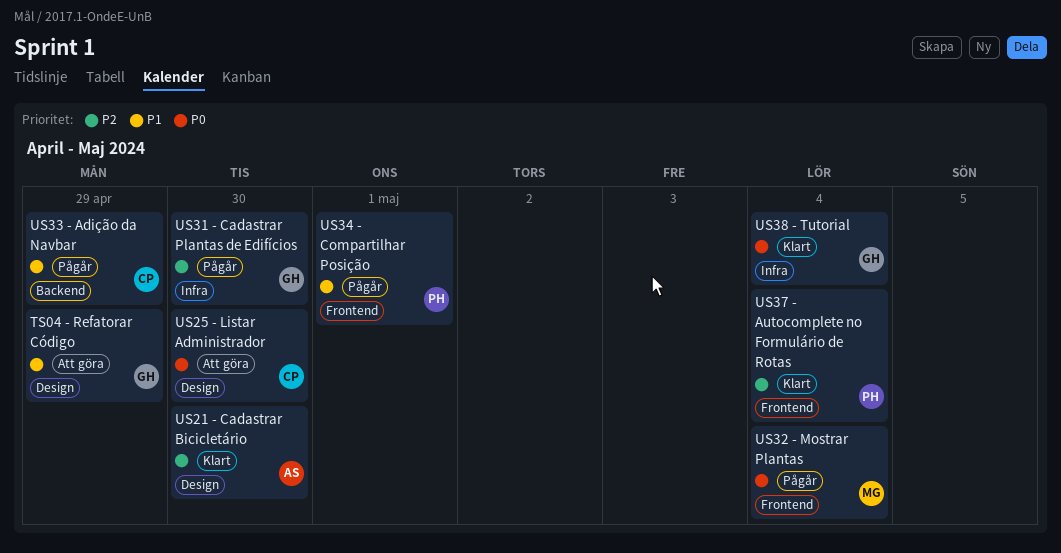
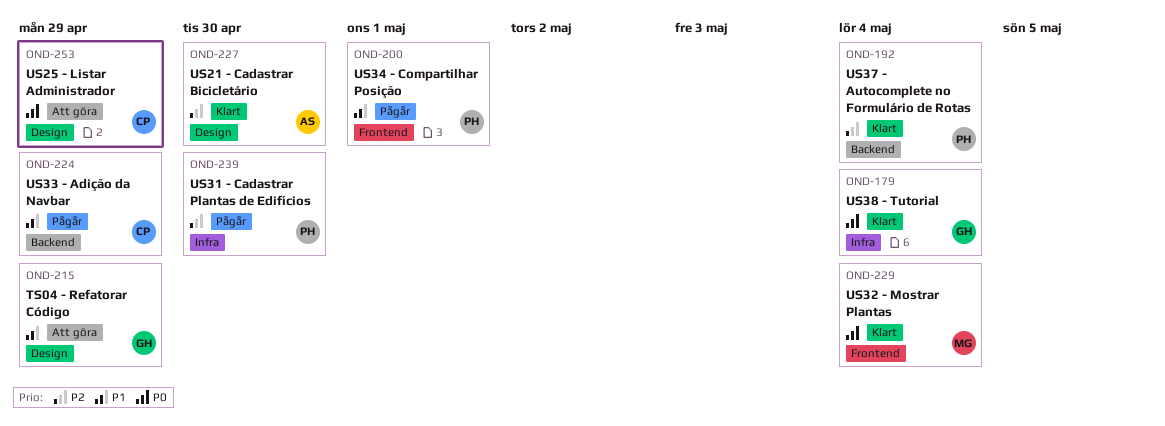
US25 - Listar Administrador, due: Apr 30 -> Apr 29
US31 - Cadastrar Plantas de Edifícios, owner: GH -> PH
US32 - Mostrar Plantas, status: Pågår -> Klart
US37 - Autocomplete no Formulário de Rotas, label: Frontend -> Backend

